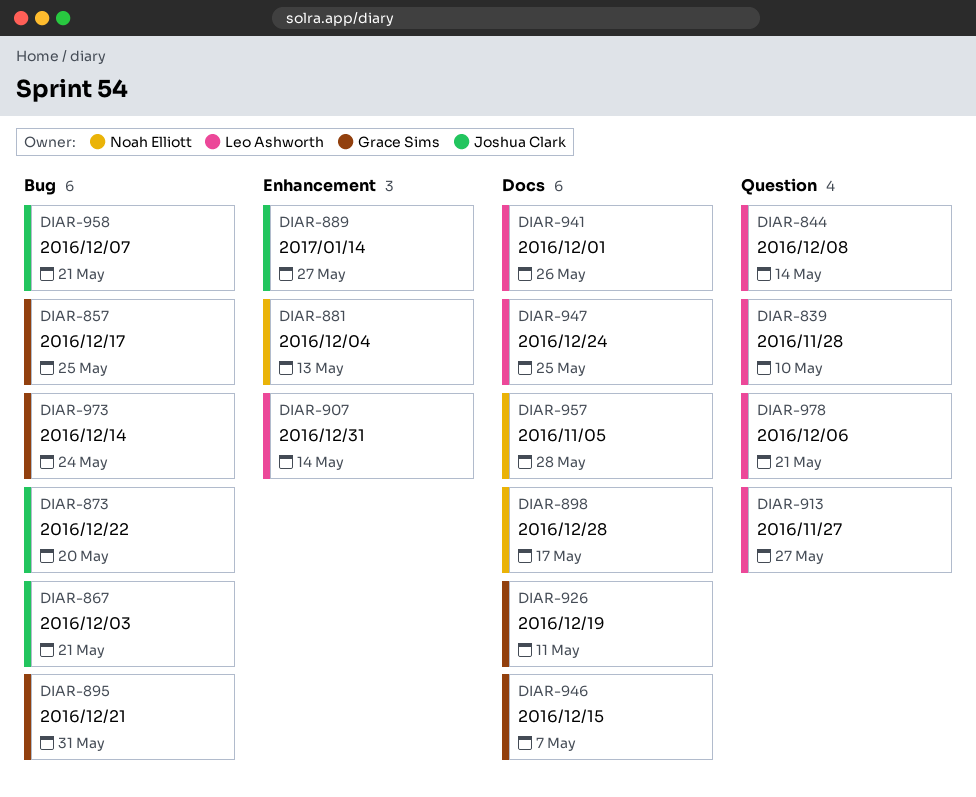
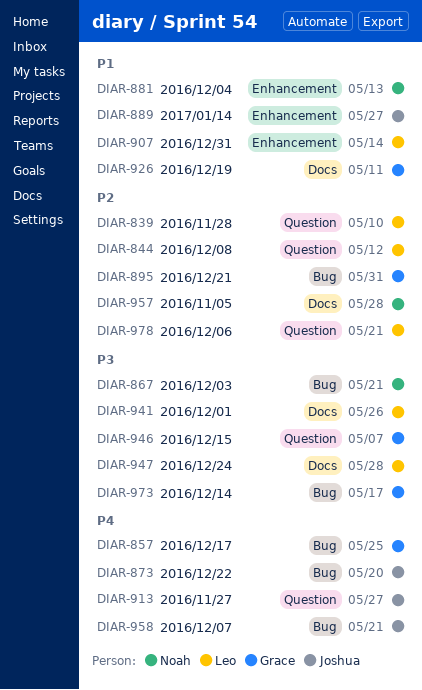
DIAR-844, due: May 14 -> May 12
DIAR-867, owner: Joshua Clark -> Noah Elliott
DIAR-898: present -> none
DIAR-913, owner: Leo Ashworth -> Joshua Clark
DIAR-946, label: Docs -> Question
DIAR-947, due: May 25 -> May 28
DIAR-973, due: May 24 -> May 17

